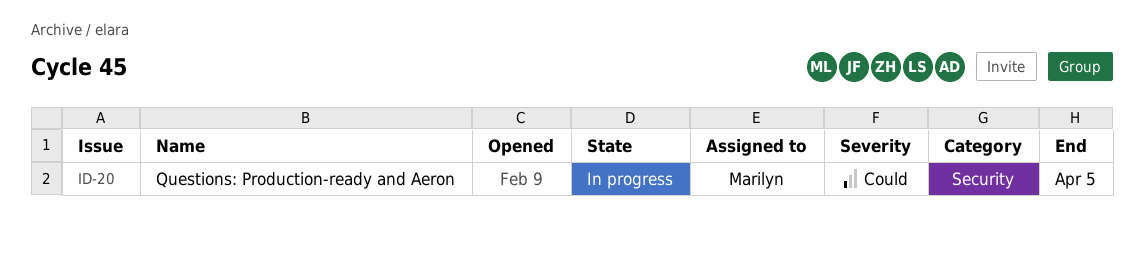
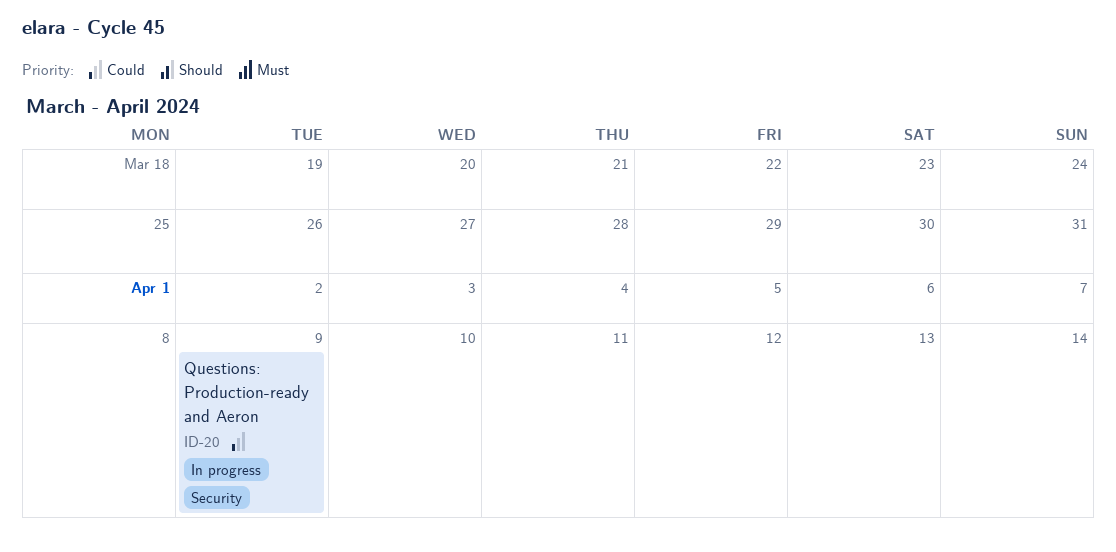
ID-20, due: Apr 5 -> Apr 9

